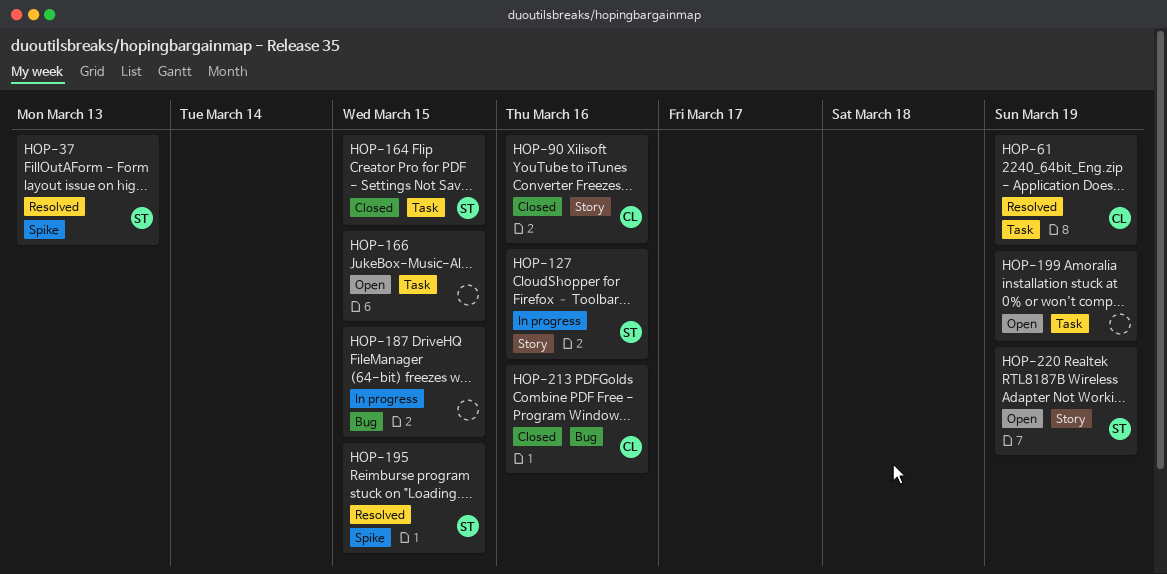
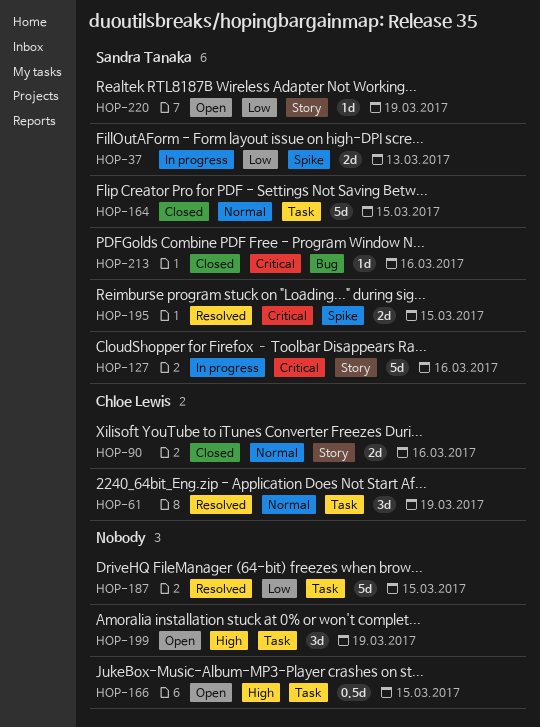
HOP-37, status: Resolved -> In progress
HOP-187, status: In progress -> Resolved
HOP-187, label: Bug -> Task
HOP-213, owner: Chloe Lewis -> Sandra Tanaka

